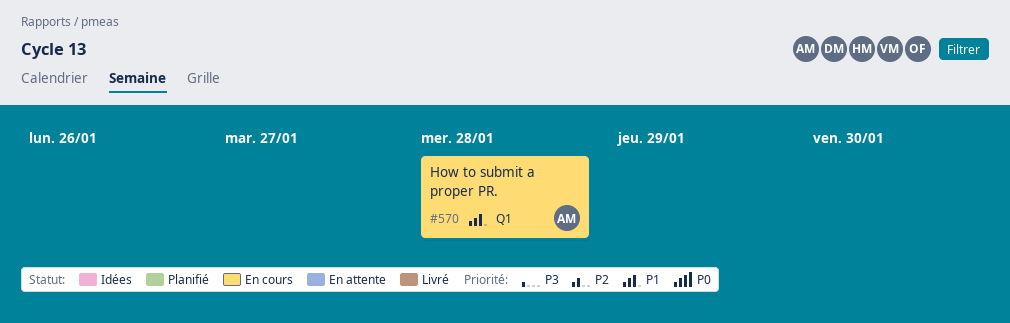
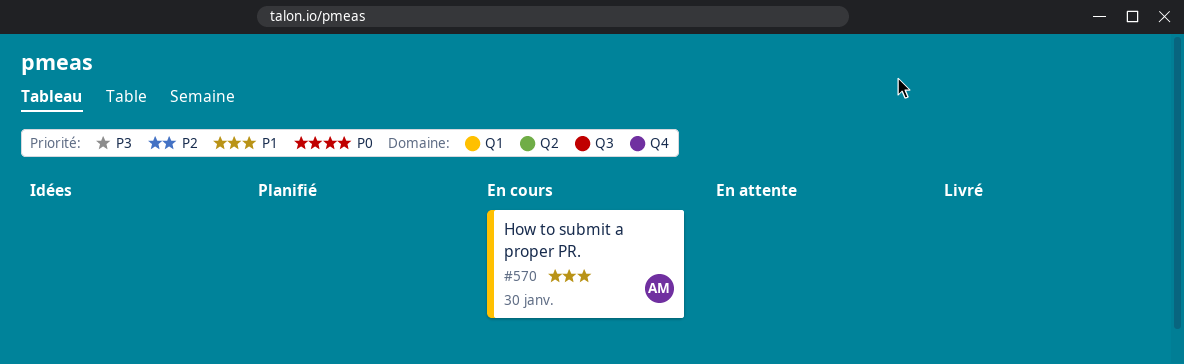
#570, due: Jan 28 -> Jan 30

